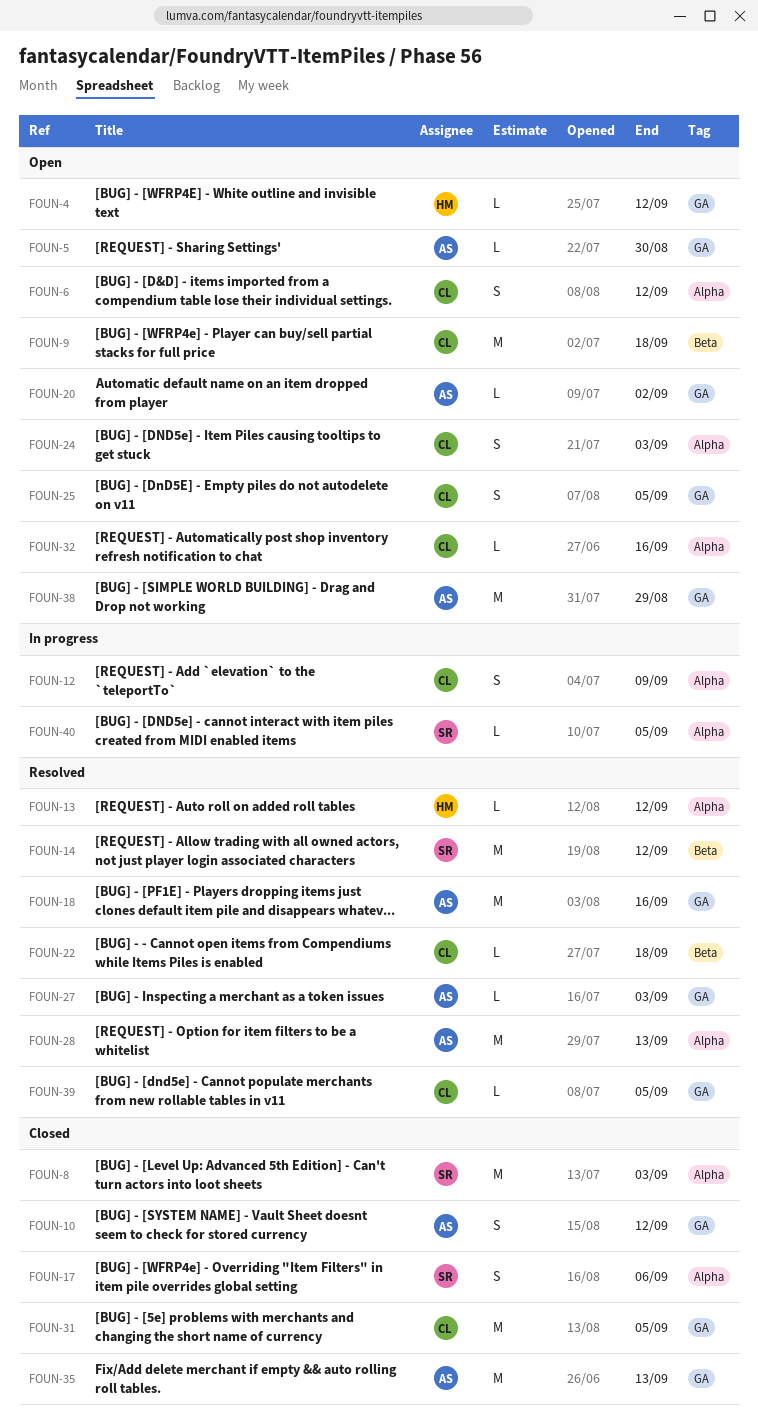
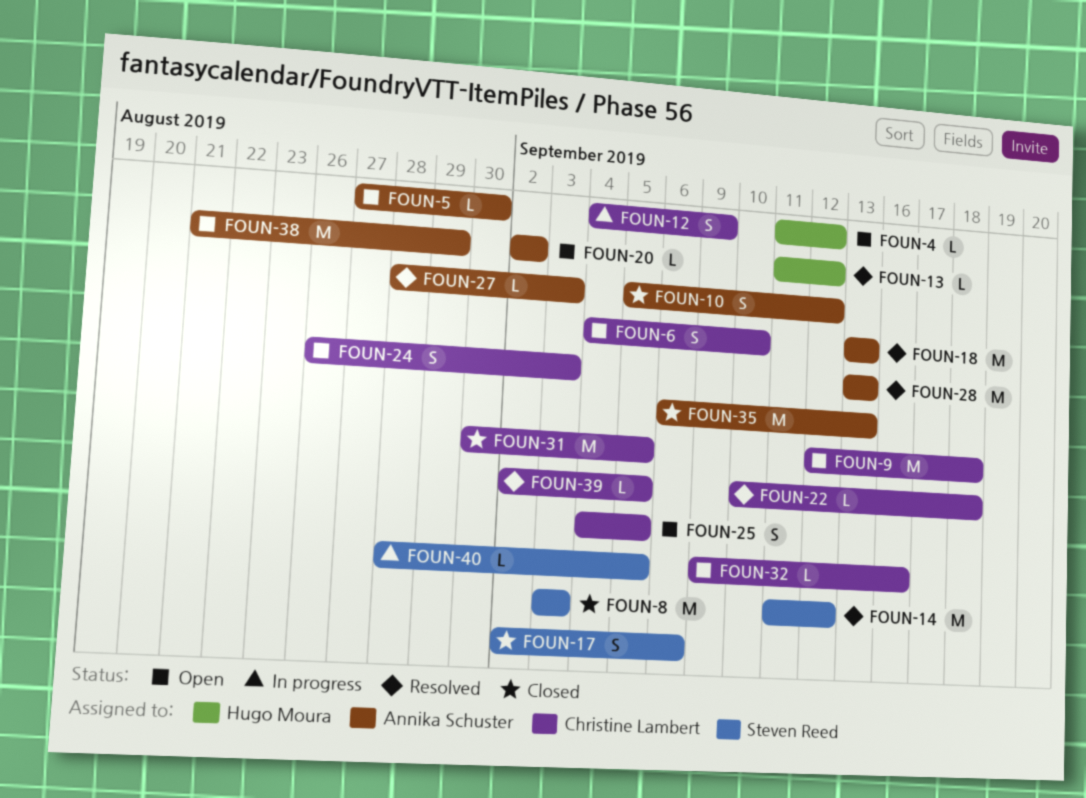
FOUN-6, due: Sep 12 -> Sep 10
FOUN-18, due: Sep 16 -> Sep 13

